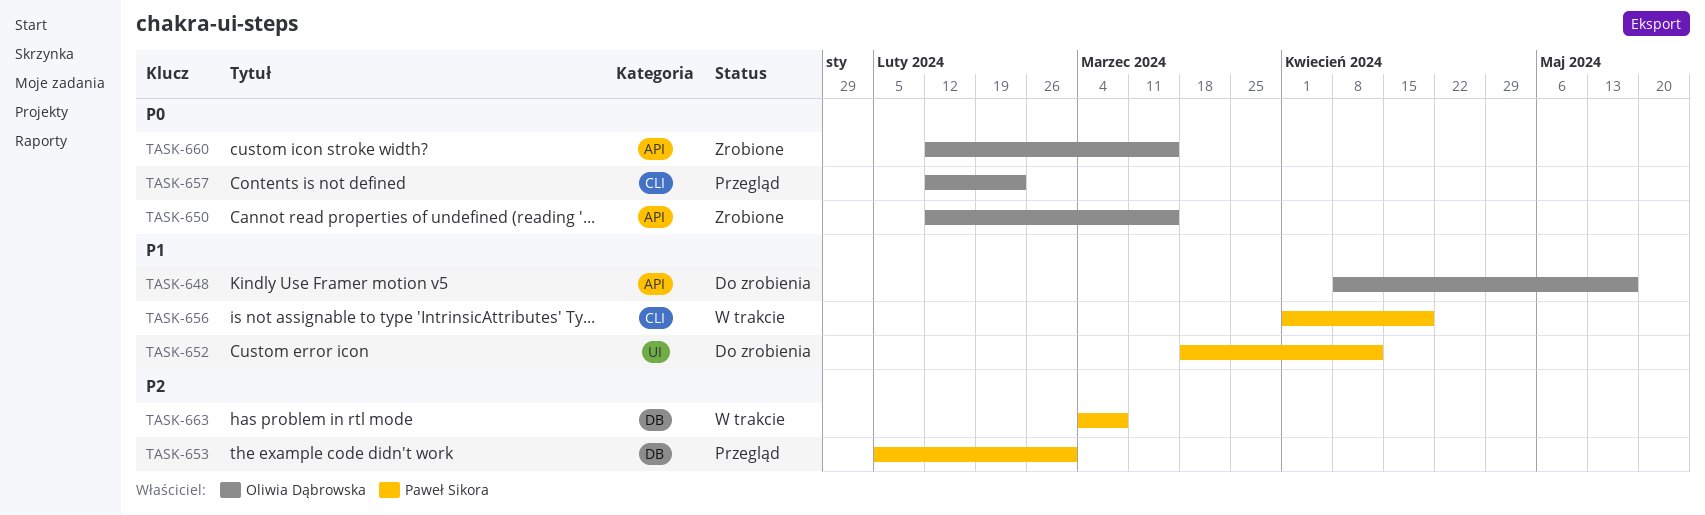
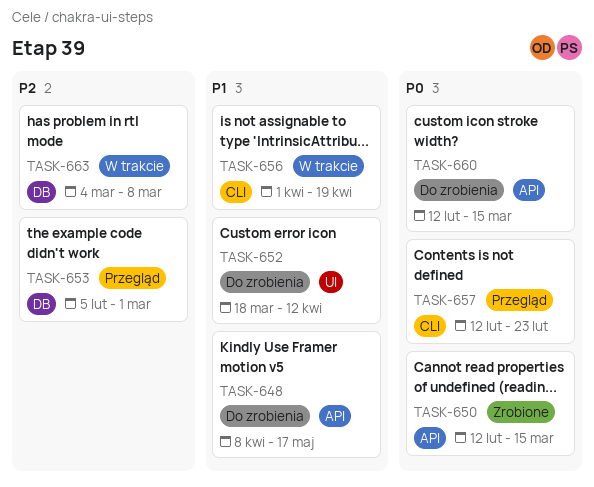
TASK-660, status: Zrobione -> Do zrobienia

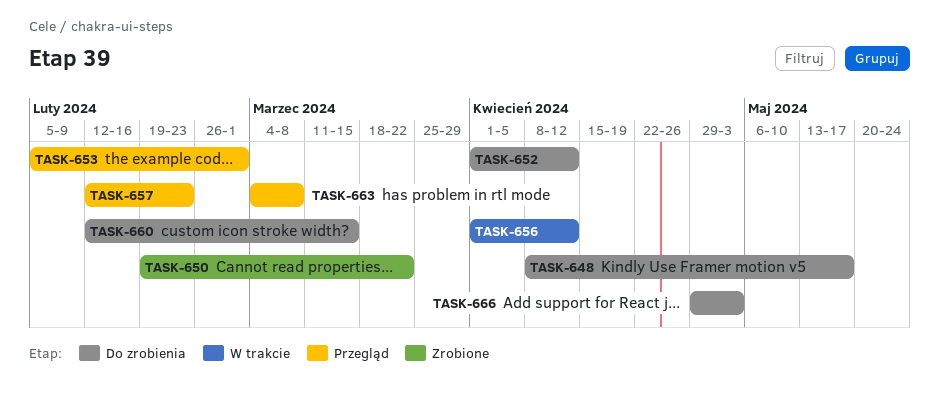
TASK-650, start: Feb 12 -> Feb 19
TASK-650, due: Mar 15 -> Mar 22
TASK-652, start: Mar 18 -> Apr 1
TASK-656, due: Apr 19 -> Apr 12
TASK-663, status: W trakcie -> Przegląd
TASK-666: none -> present

